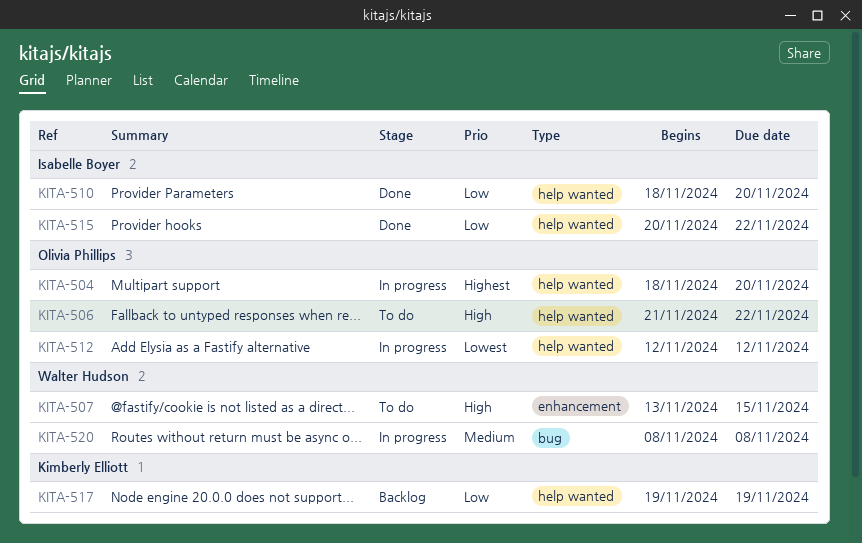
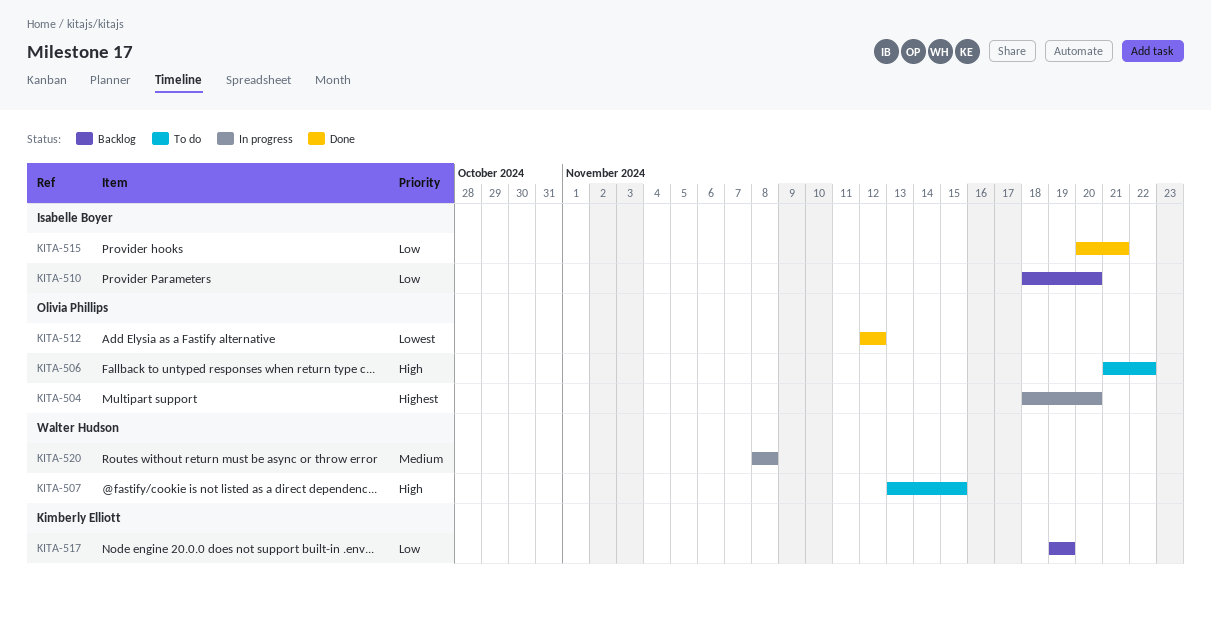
KITA-510, status: Done -> Backlog
KITA-512, status: In progress -> Done
KITA-515, due: Nov 22 -> Nov 21

